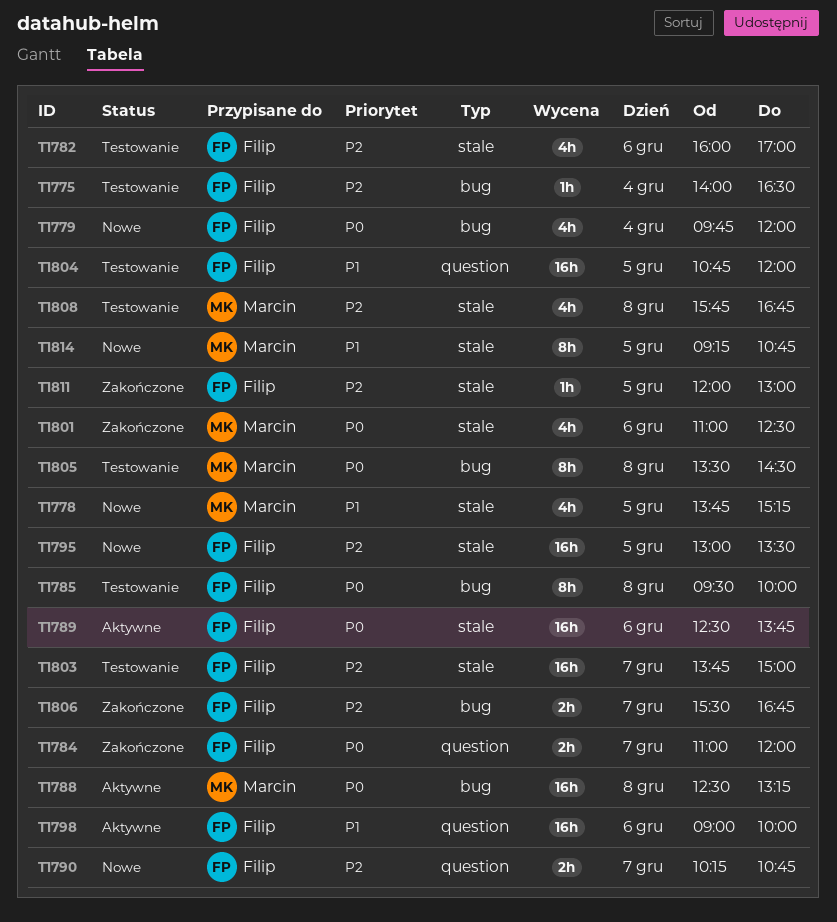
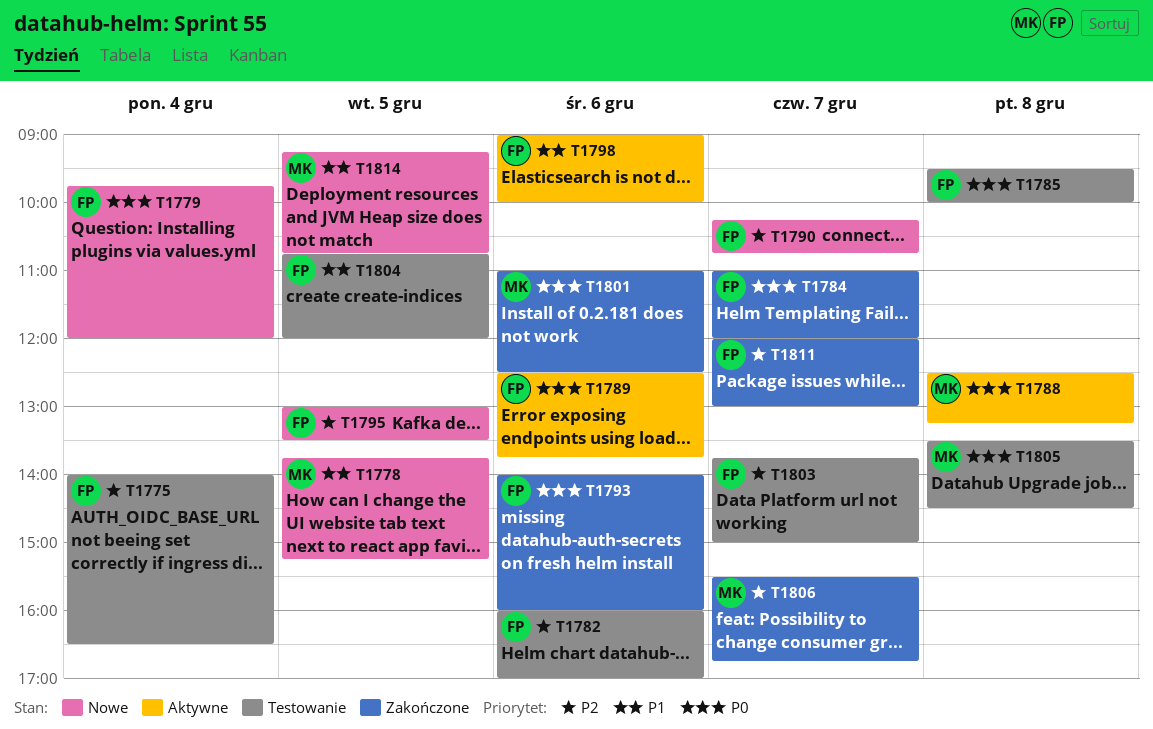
T1793: none -> present
T1806, owner: Filip -> Marcin
T1808: present -> none
T1811, day: Dec 5 -> Dec 7

